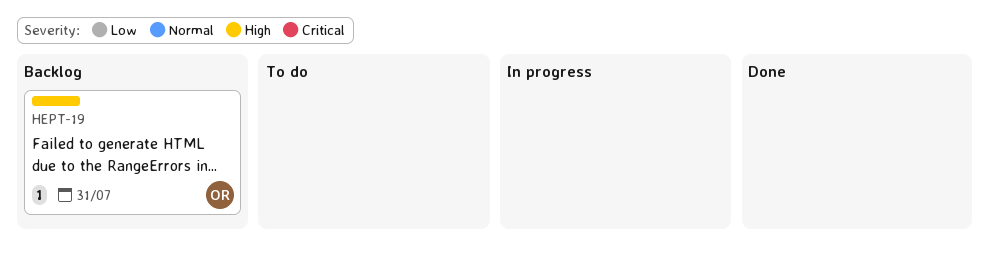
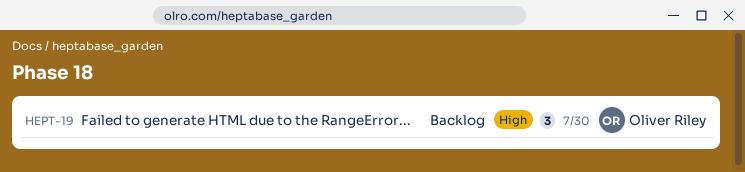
HEPT-19, estimate: 1 -> 3
HEPT-19, due: Jul 31 -> Jul 30

